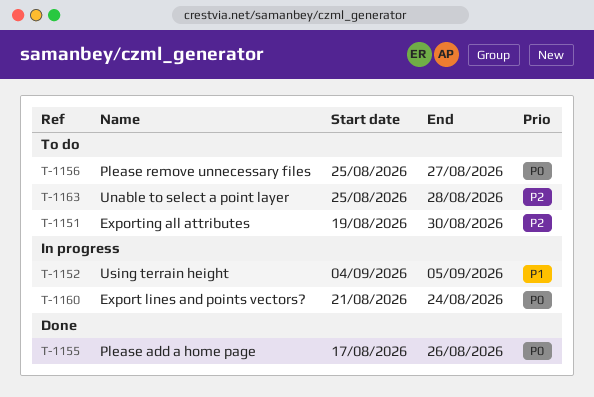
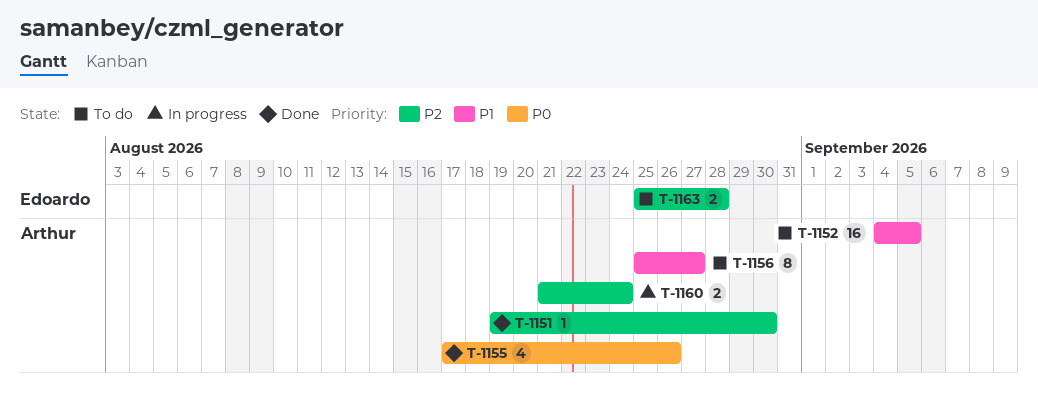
T-1151, status: To do -> Done
T-1152, status: In progress -> To do
T-1156, priority: P0 -> P1
T-1160, priority: P0 -> P2

